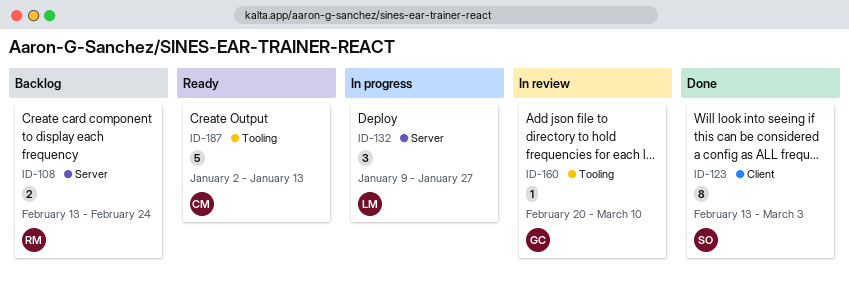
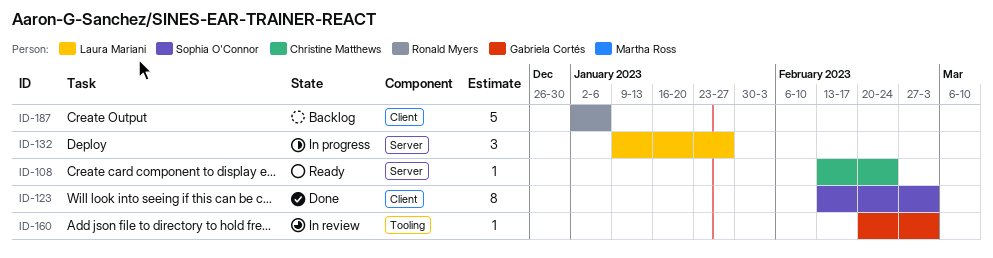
ID-108, status: Backlog -> Ready
ID-108, owner: Ronald Myers -> Christine Matthews
ID-108, estimate: 2 -> 1
ID-160, due: Mar 10 -> Mar 3
ID-187, status: Ready -> Backlog
ID-187, owner: Christine Matthews -> Ronald Myers
ID-187, label: Tooling -> Client
ID-187, due: Jan 13 -> Jan 6

